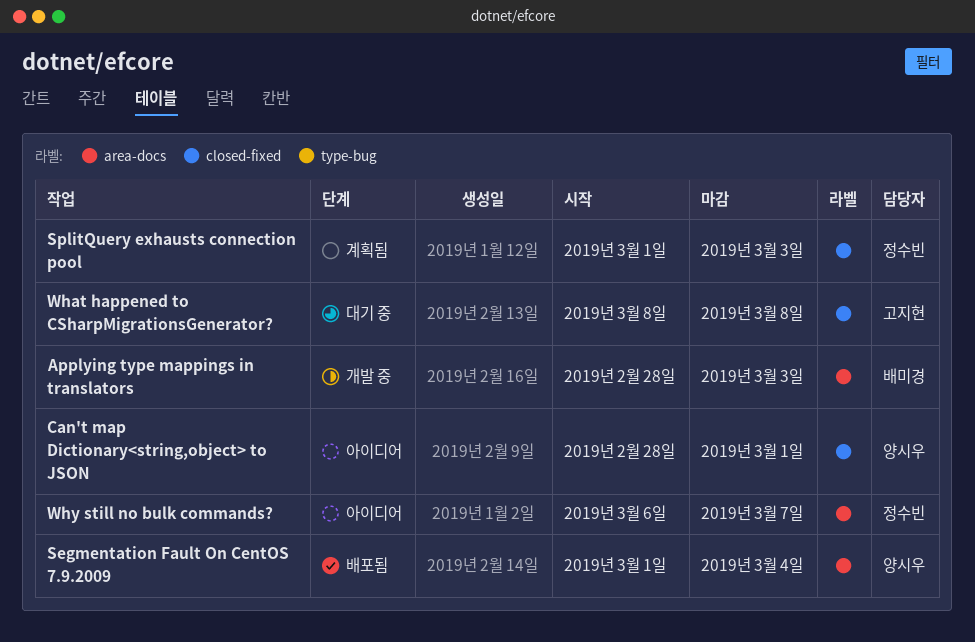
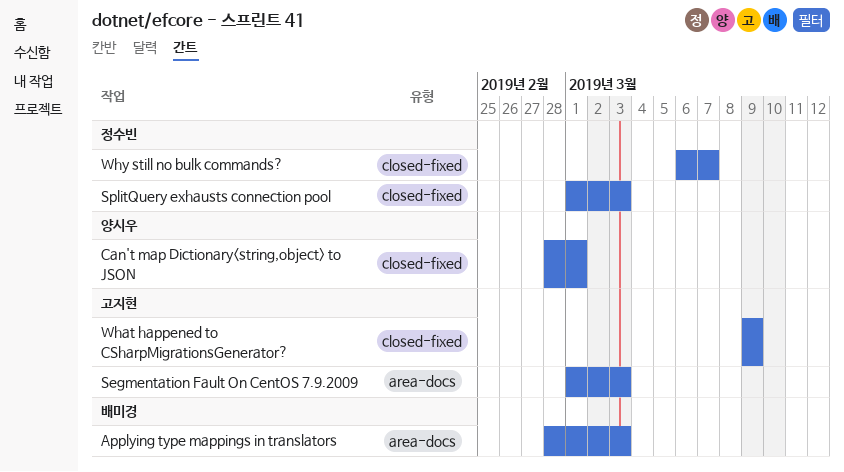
Segmentation Fault On CentOS 7.9.2009, owner: 양시우 -> 고지현
Segmentation Fault On CentOS 7.9.2009, due: Mar 4 -> Mar 3
What happened to CSharpMigrationsGenerator?, start: Mar 8 -> Mar 9
What happened to CSharpMigrationsGenerator?, due: Mar 8 -> Mar 9
Why still no bulk commands?, label: area-docs -> closed-fixed

